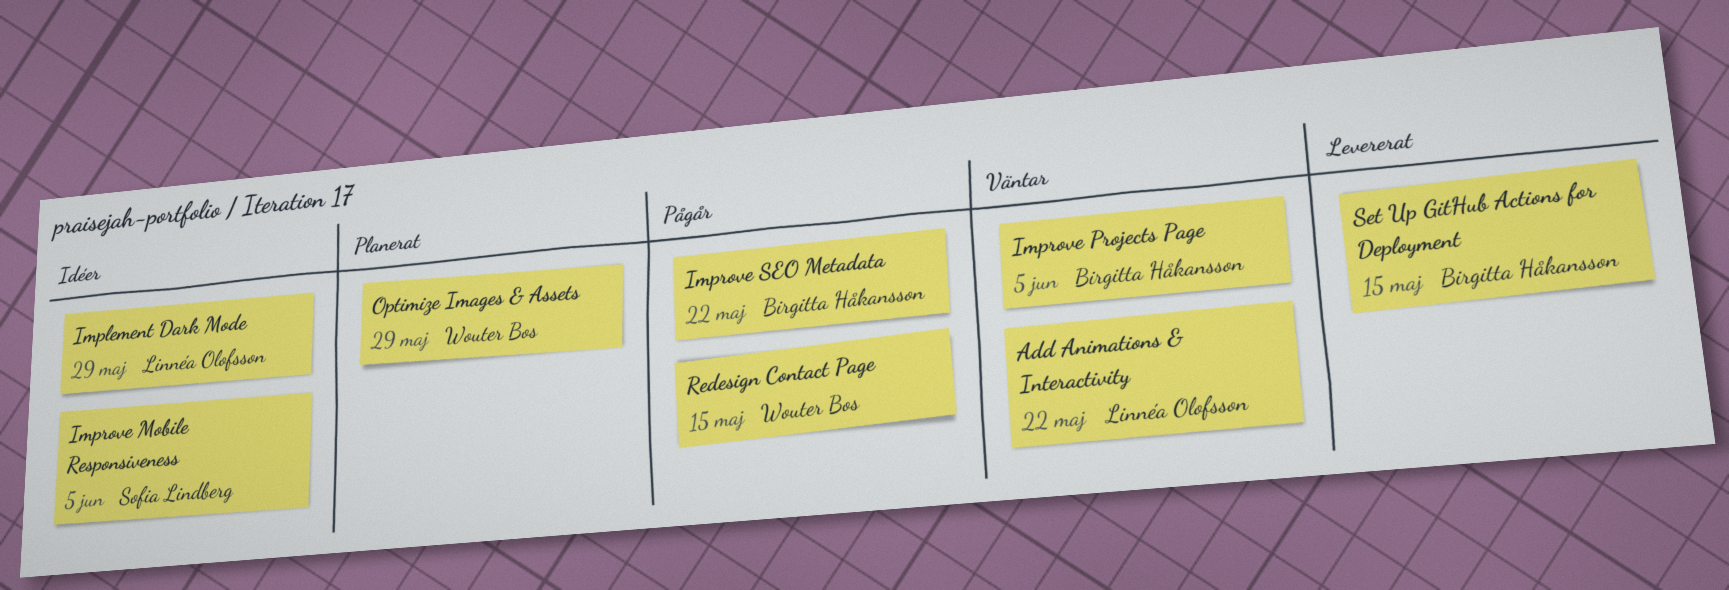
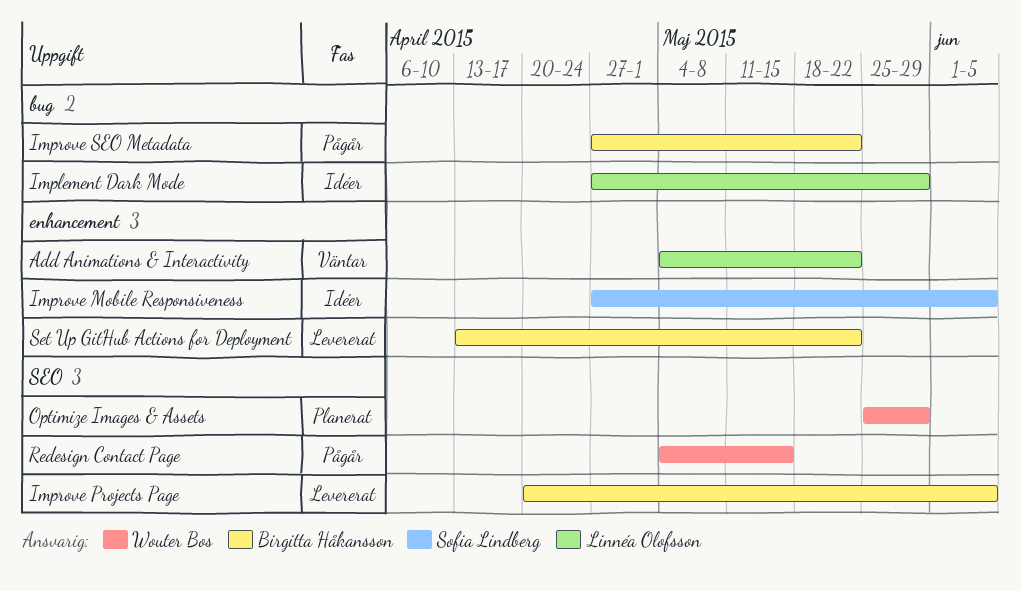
Improve Projects Page, status: Väntar -> Levererat
Set Up GitHub Actions for Deployment, due: May 15 -> May 22

